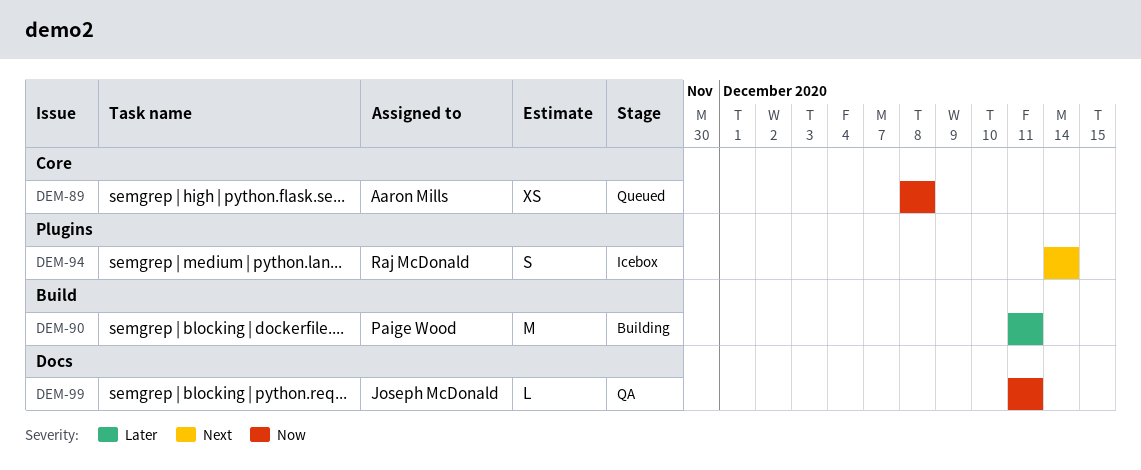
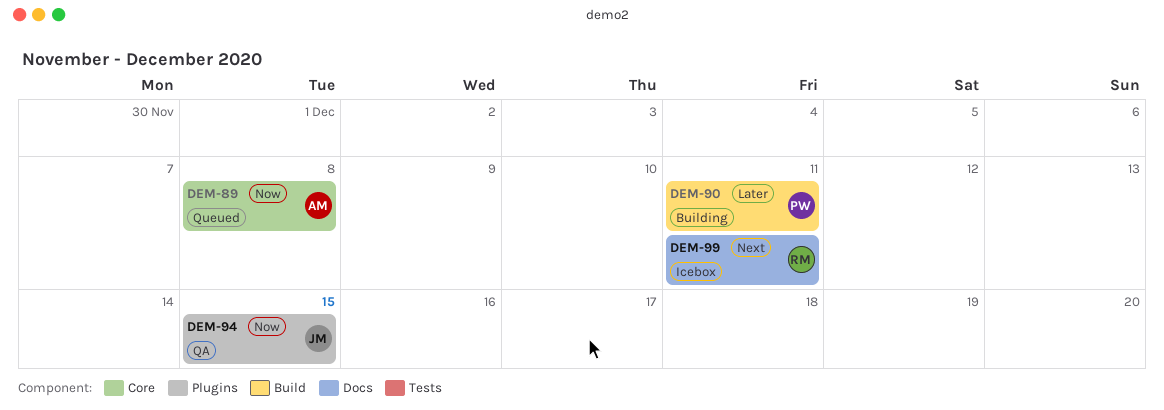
DEM-94, status: Icebox -> QA
DEM-94, owner: Raj McDonald -> Joseph McDonald
DEM-94, priority: Next -> Now
DEM-94, due: Dec 14 -> Dec 15
DEM-99, status: QA -> Icebox
DEM-99, owner: Joseph McDonald -> Raj McDonald
DEM-99, priority: Now -> Next

